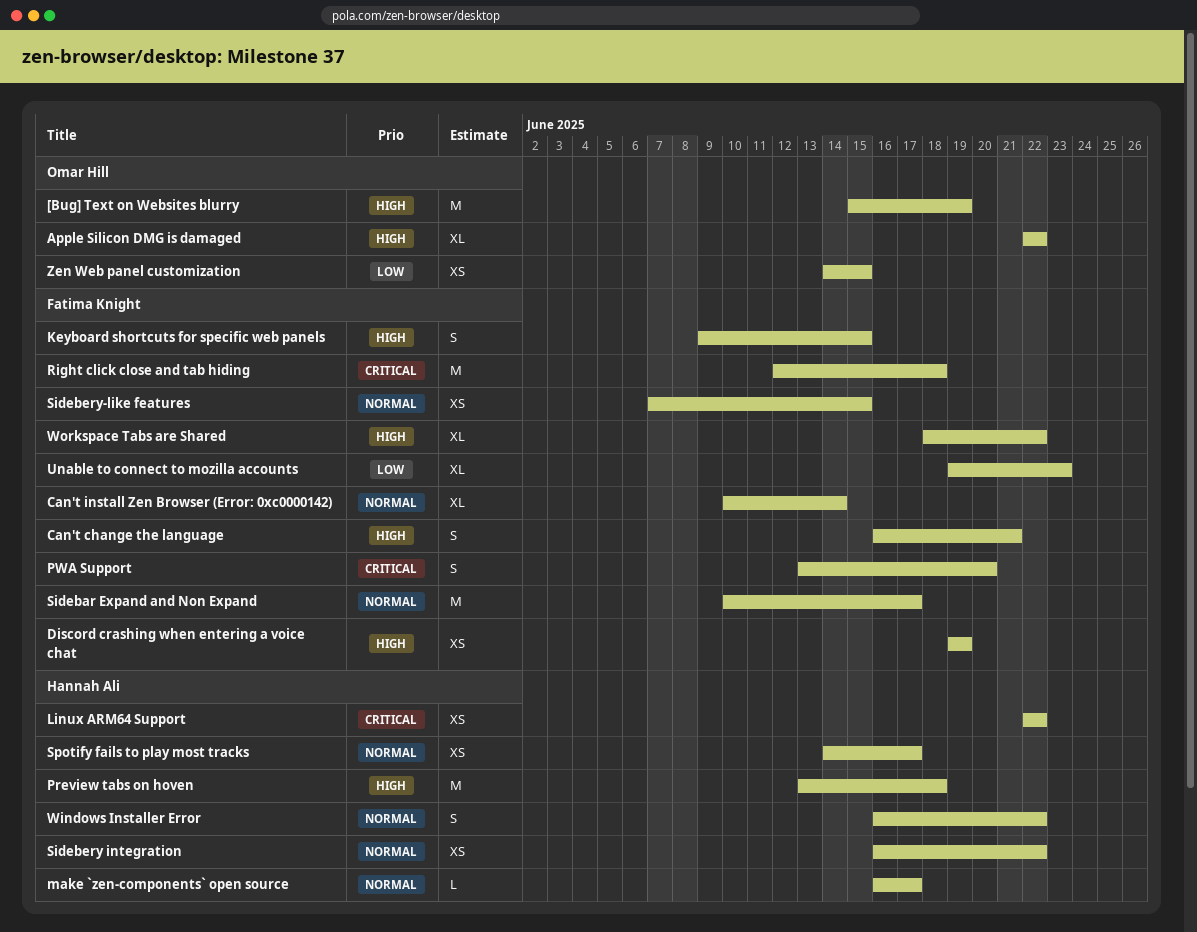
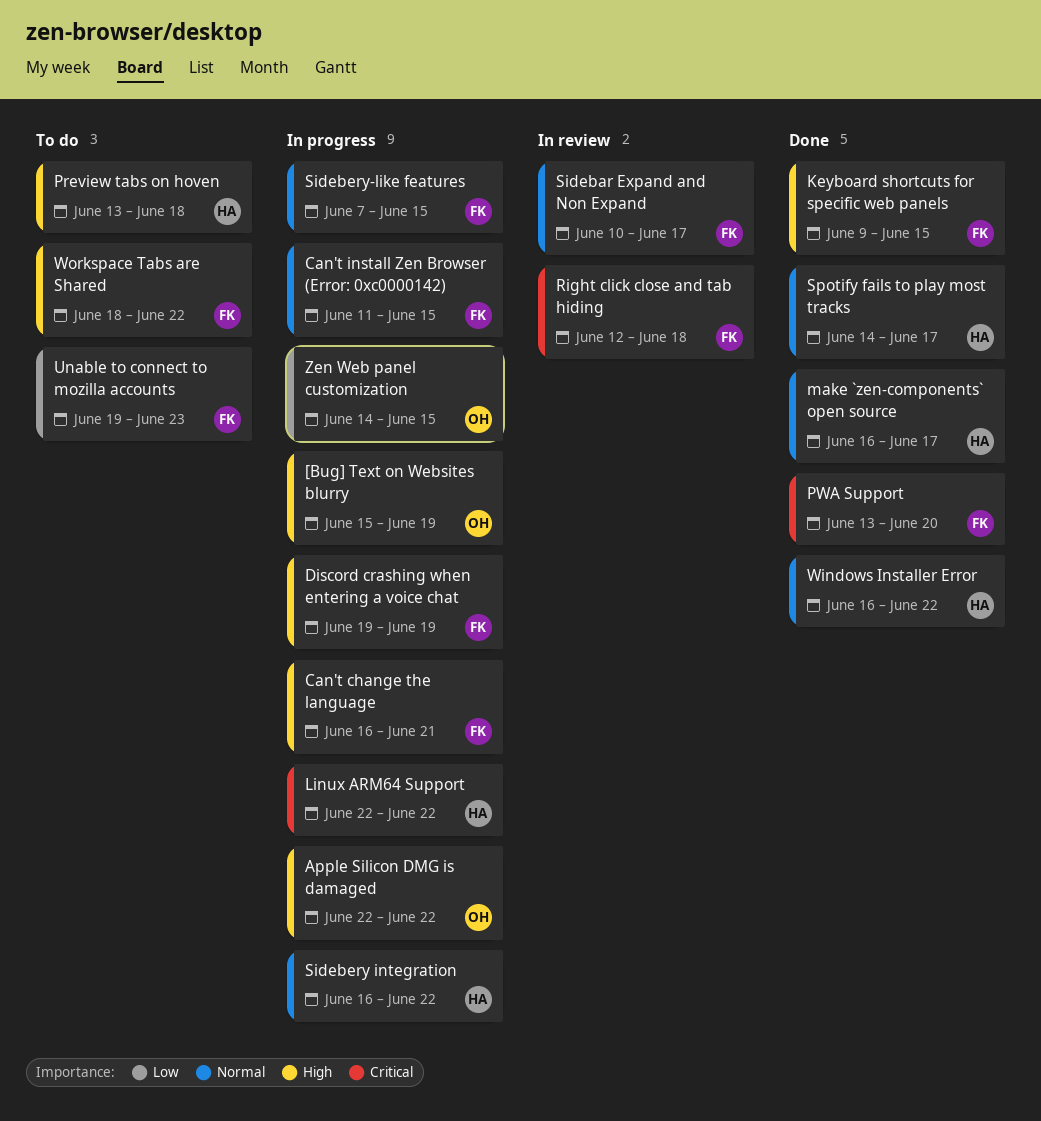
Can't install Zen Browser (Error: 0xc0000142), start: Jun 10 -> Jun 11
Can't install Zen Browser (Error: 0xc0000142), due: Jun 14 -> Jun 15

